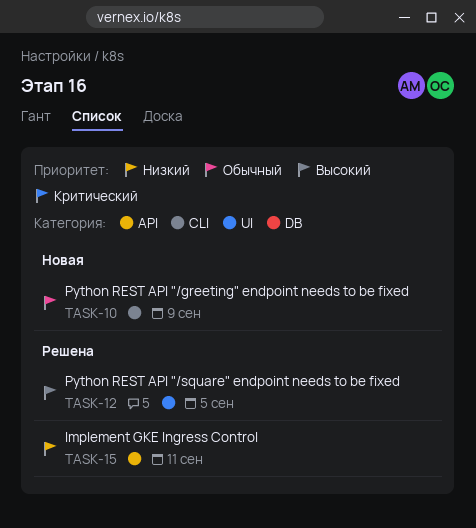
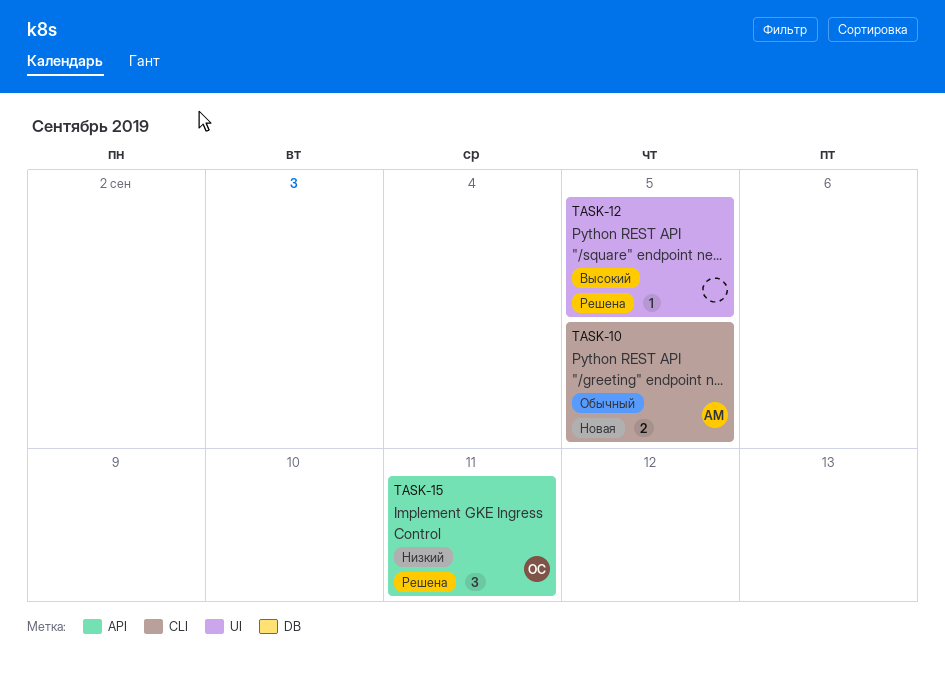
TASK-10, due: Sep 9 -> Sep 5

